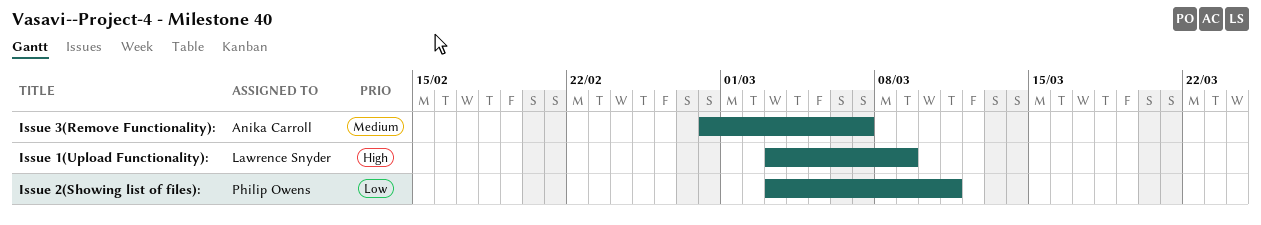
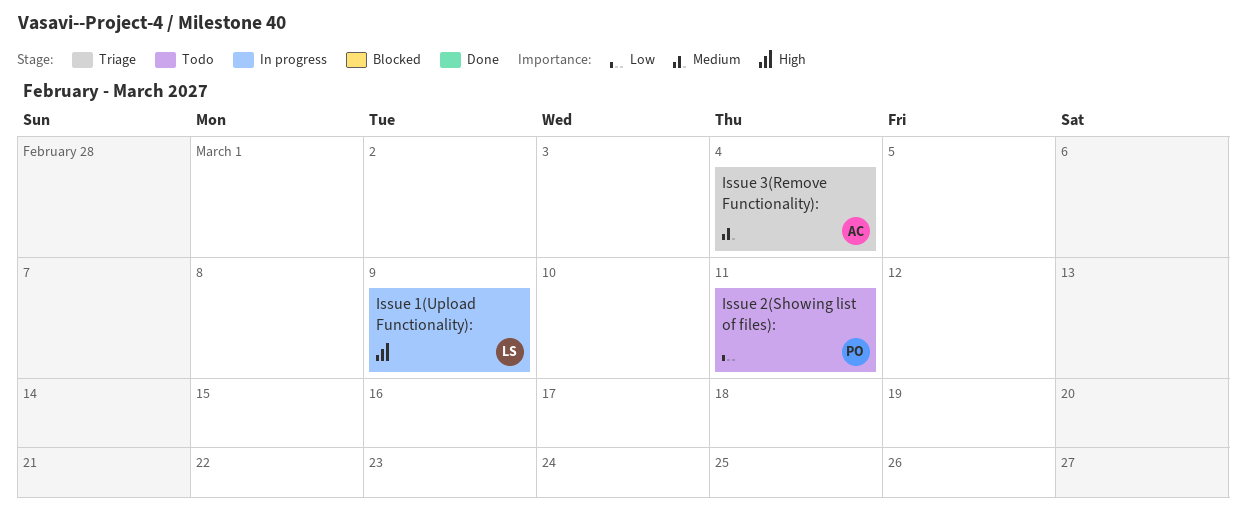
Issue 3(Remove Functionality):, due: Mar 7 -> Mar 4

